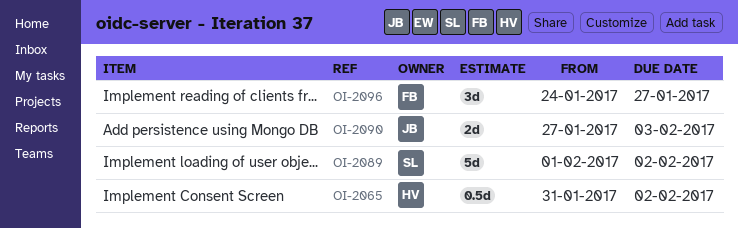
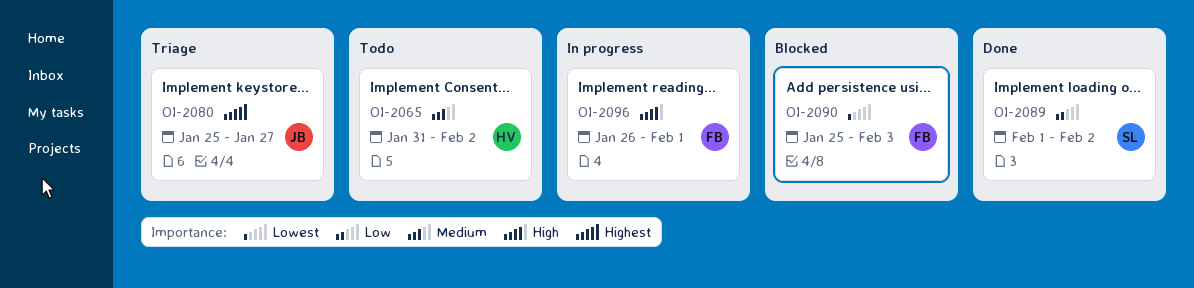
OI-2080: none -> present
OI-2090, owner: JB -> FB
OI-2090, start: Jan 27 -> Jan 25
OI-2096, start: Jan 24 -> Jan 26
OI-2096, due: Jan 27 -> Feb 1

